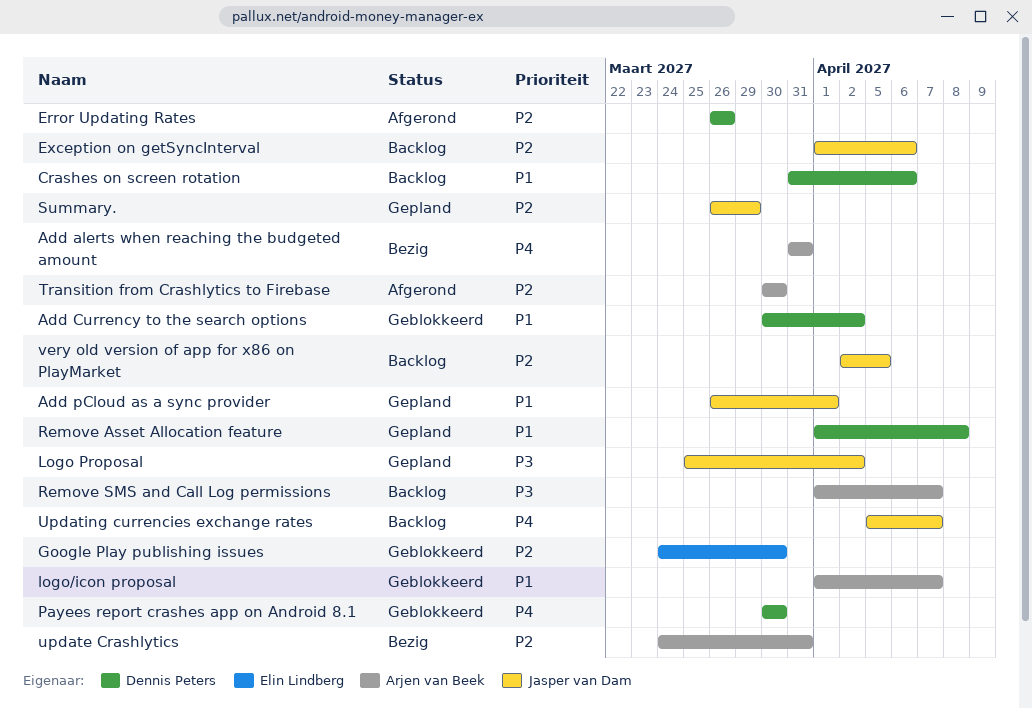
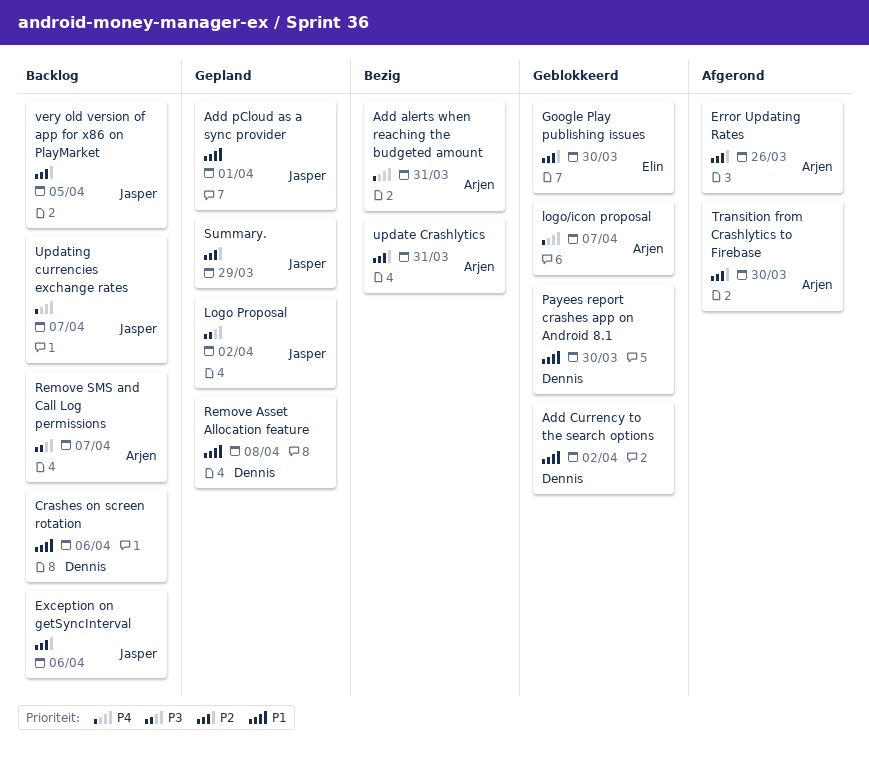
Error Updating Rates, owner: Dennis Peters -> Arjen van Beek
logo/icon proposal, priority: P1 -> P4
Payees report crashes app on Android 8.1, priority: P4 -> P1

